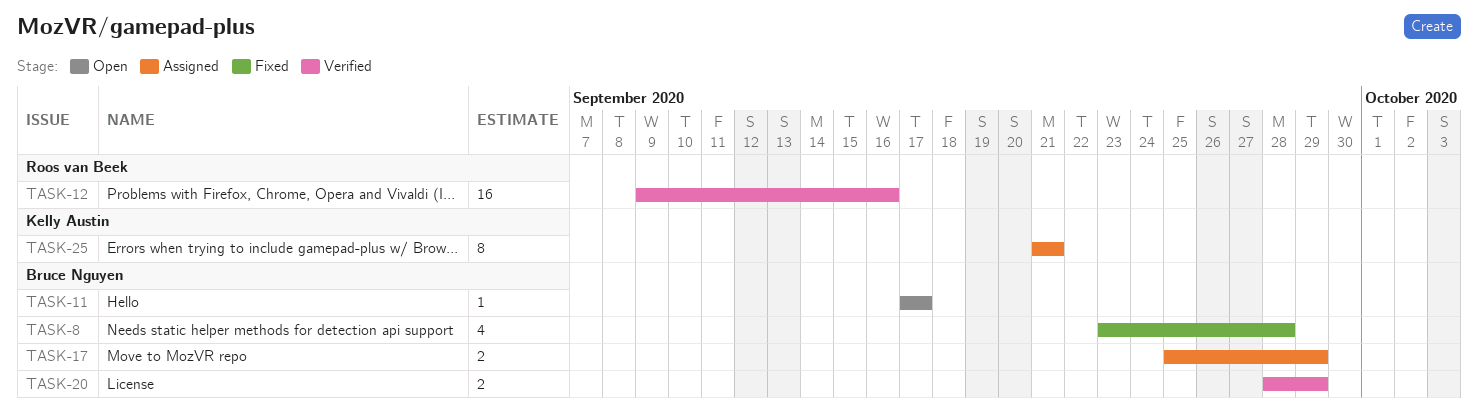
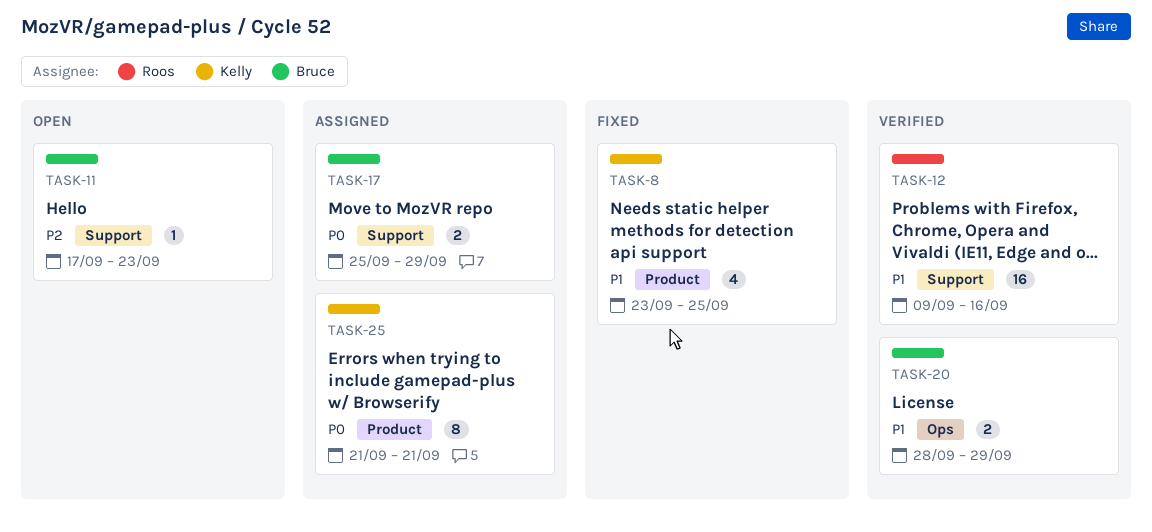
TASK-8, owner: Bruce Nguyen -> Kelly Austin
TASK-8, due: Sep 28 -> Sep 25
TASK-11, due: Sep 17 -> Sep 23

